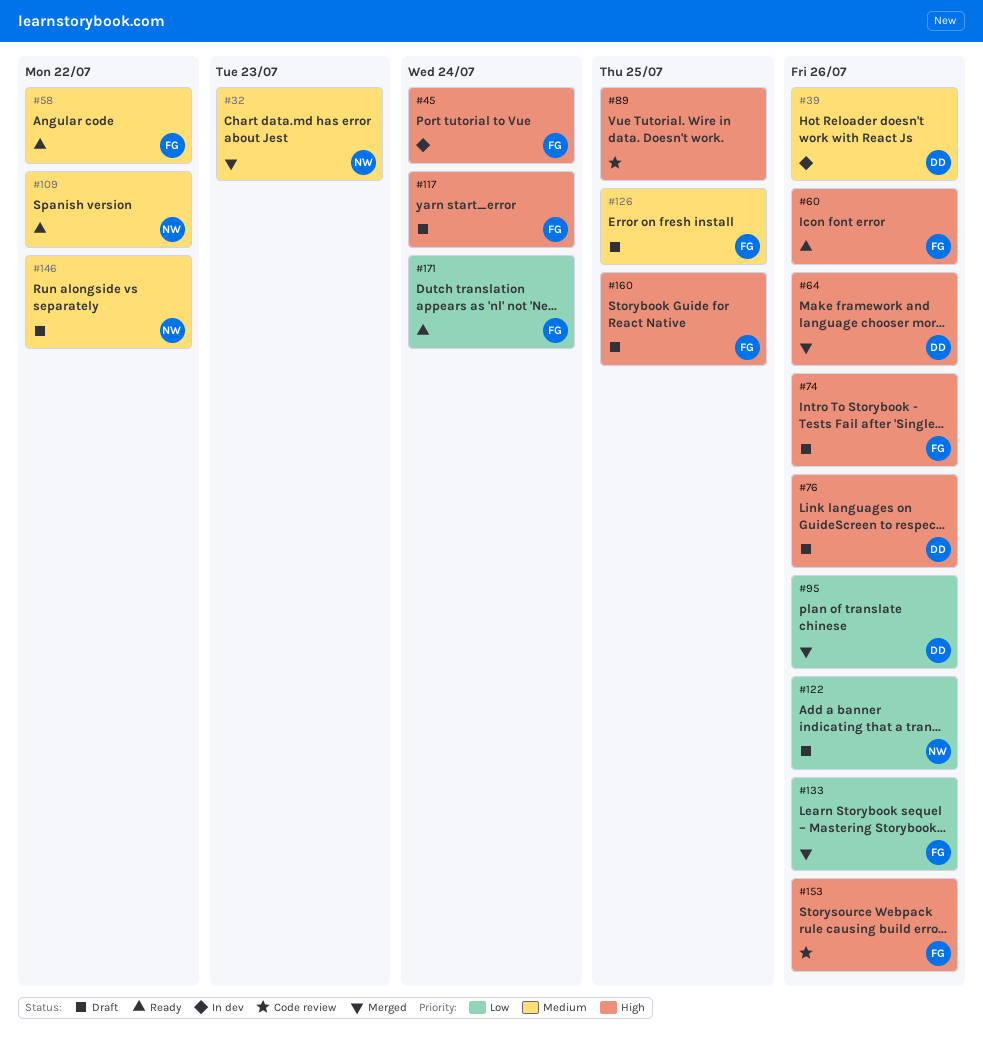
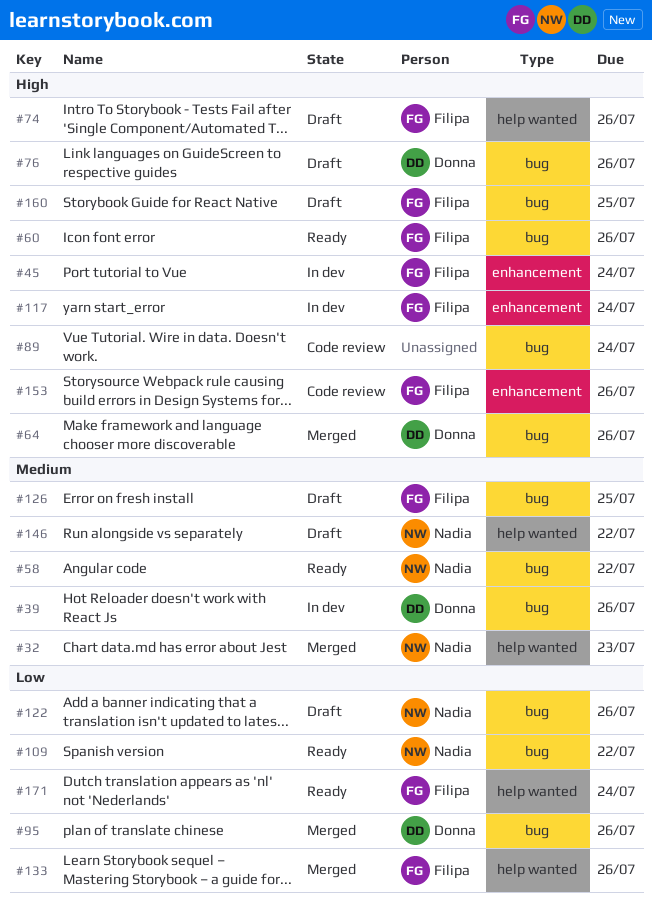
#58, owner: Filipa -> Nadia
#89, due: Jul 25 -> Jul 24
#109, priority: Medium -> Low
#117, status: Draft -> In dev

